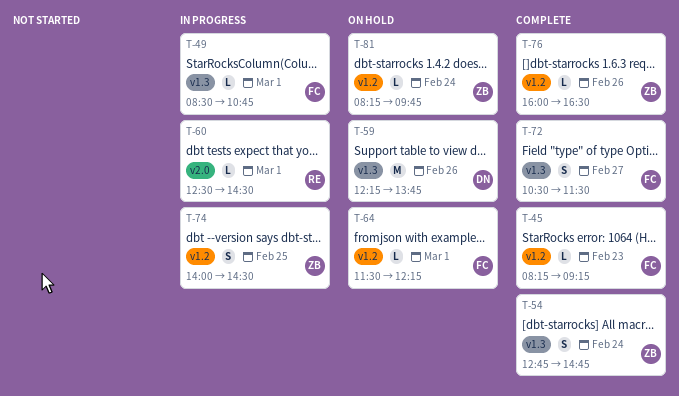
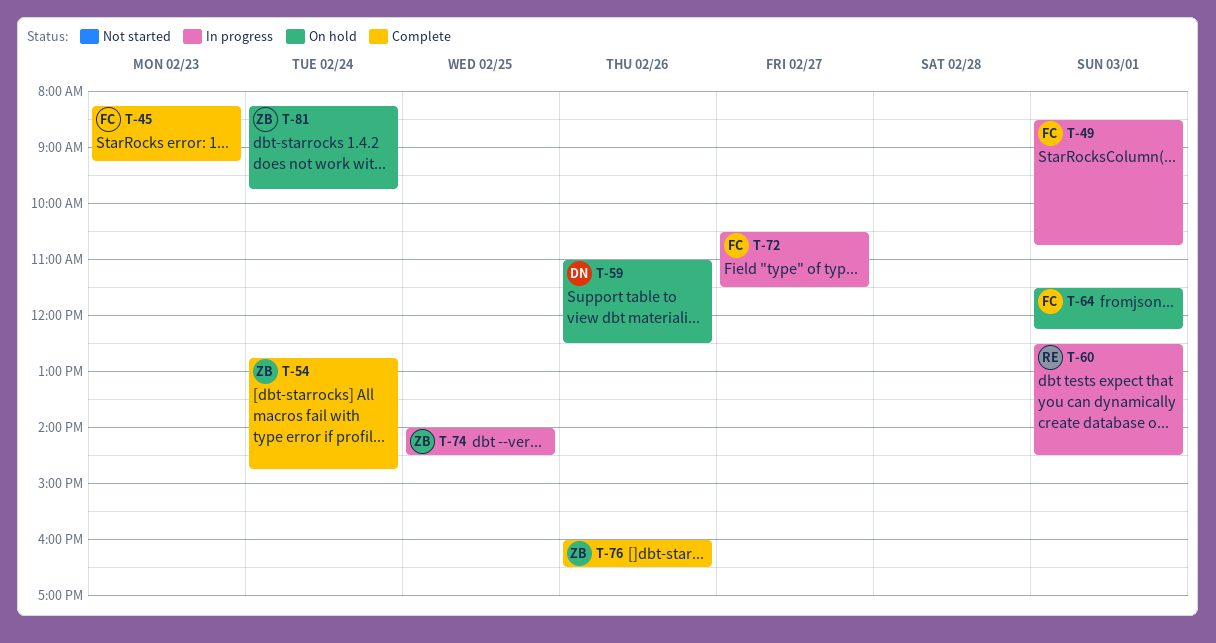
T-59, begins: 12:15 -> 11:00
T-59, ends: 13:45 -> 12:30
T-72, status: Complete -> In progress

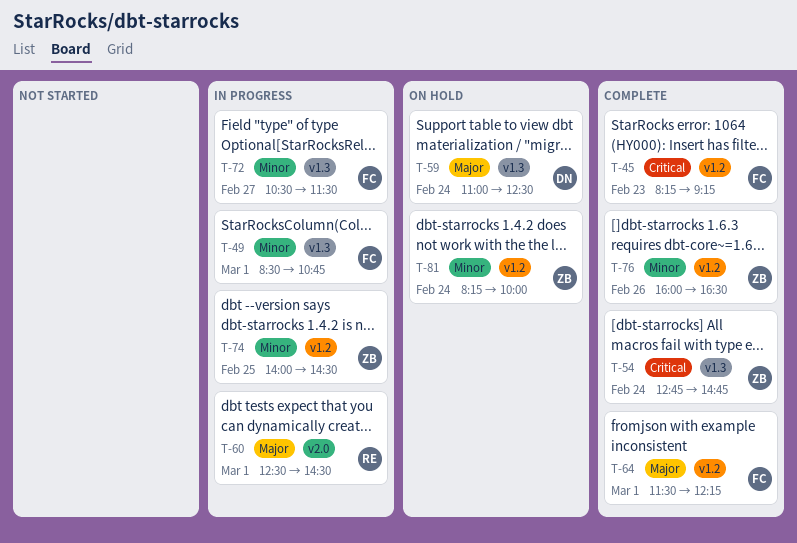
T-59, day: Feb 26 -> Feb 24
T-64, status: On hold -> Complete
T-81, ends: 09:45 -> 10:00

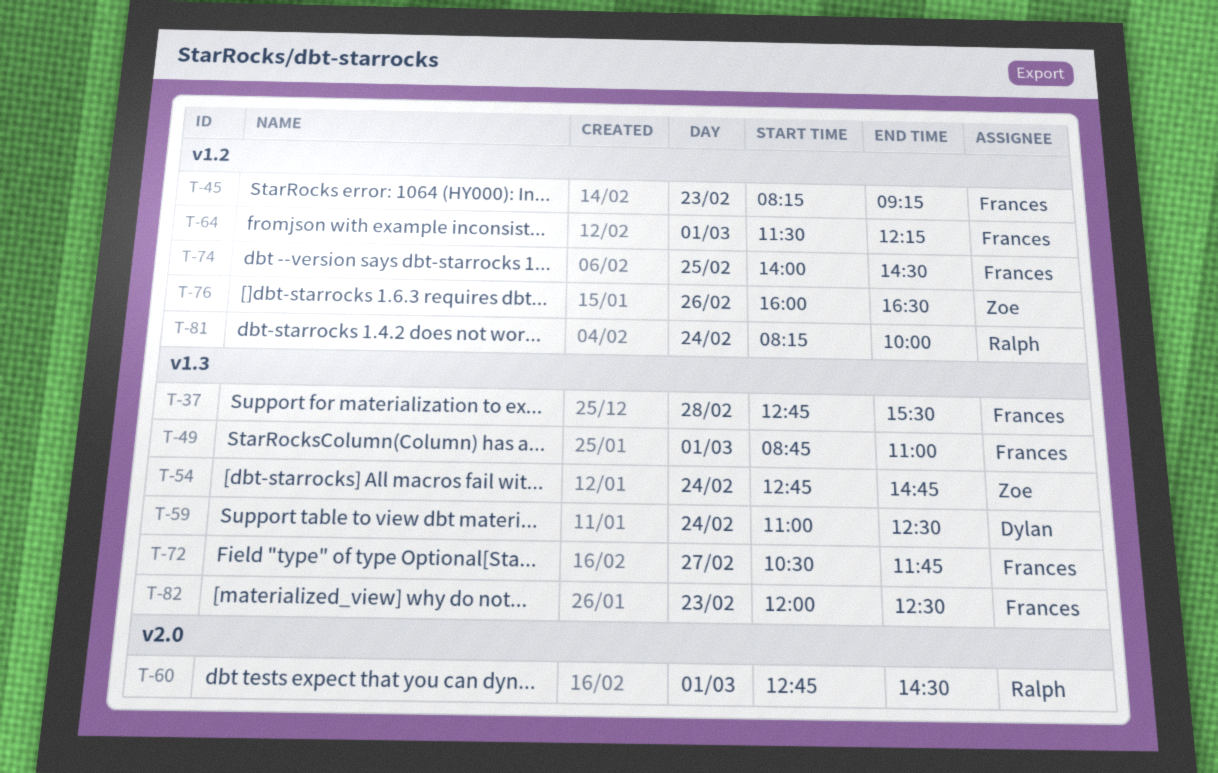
T-37: none -> present
T-49, begins: 08:30 -> 08:45
T-49, ends: 10:45 -> 11:00
T-60, begins: 12:30 -> 12:45
T-72, ends: 11:30 -> 11:45
T-74, owner: Zoe -> Frances
T-81, owner: Zoe -> Ralph
T-82: none -> present

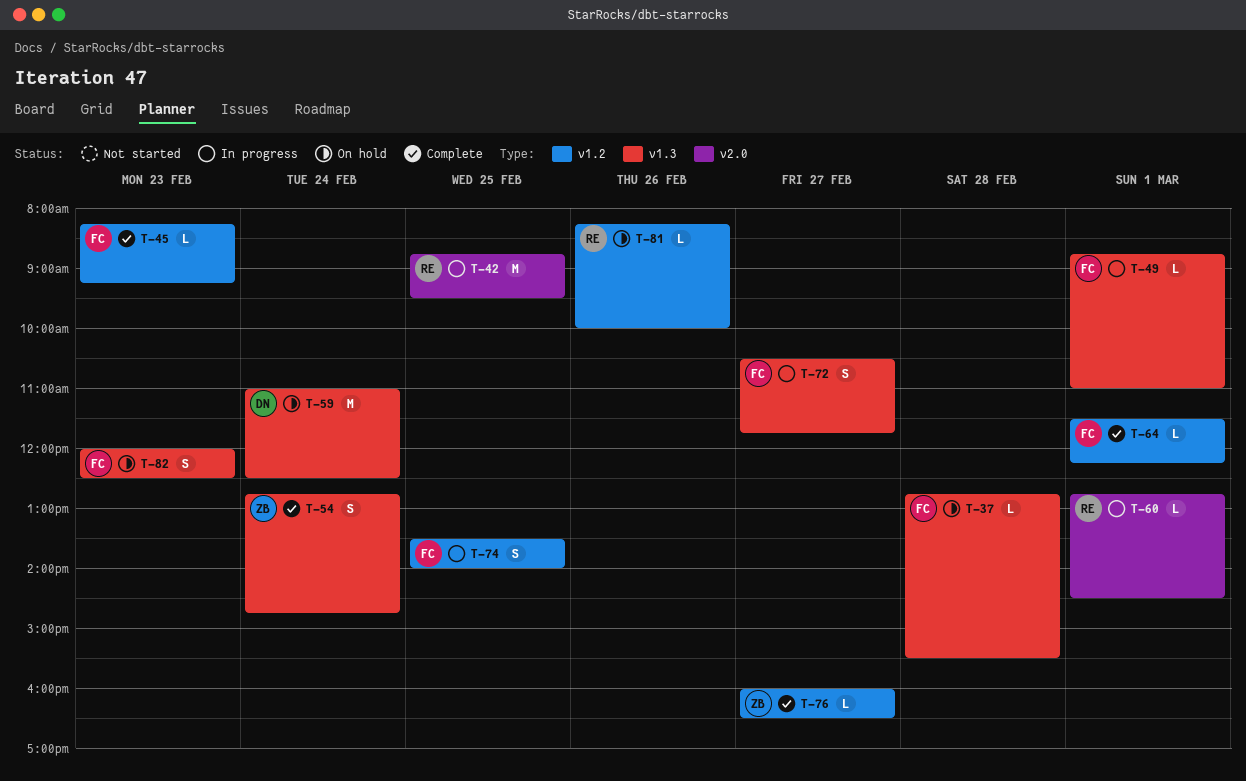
T-42: none -> present
T-74, begins: 14:00 -> 13:30
T-74, ends: 14:30 -> 14:00
T-76, day: Feb 26 -> Feb 27
T-81, day: Feb 24 -> Feb 26

